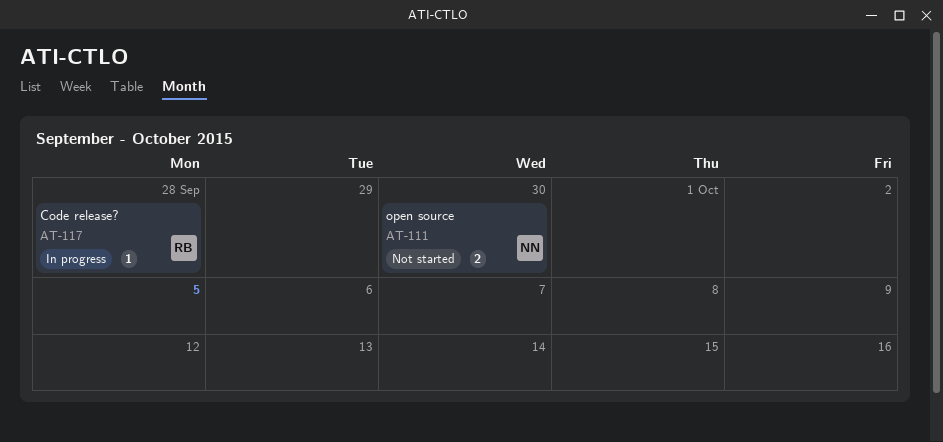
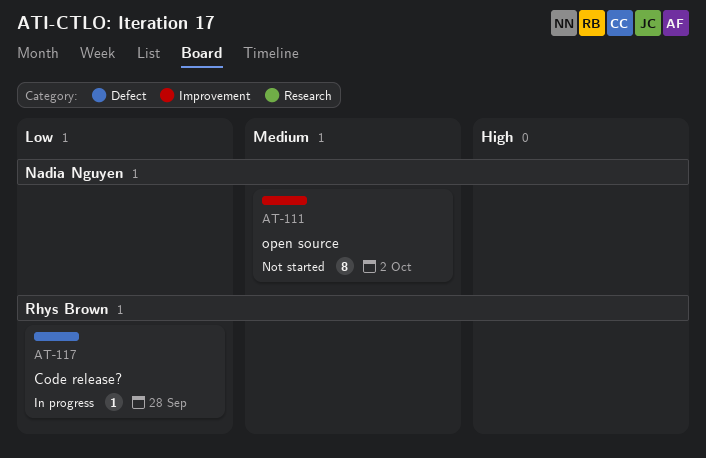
AT-111, estimate: 2 -> 8
AT-111, due: Sep 30 -> Oct 2

